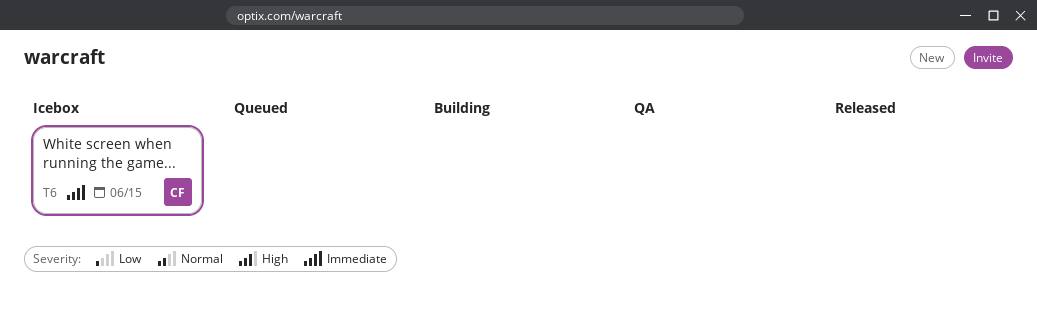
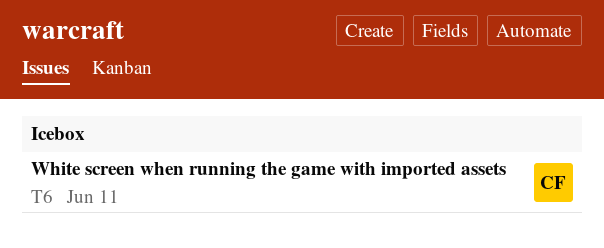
T6, due: Jun 15 -> Jun 11

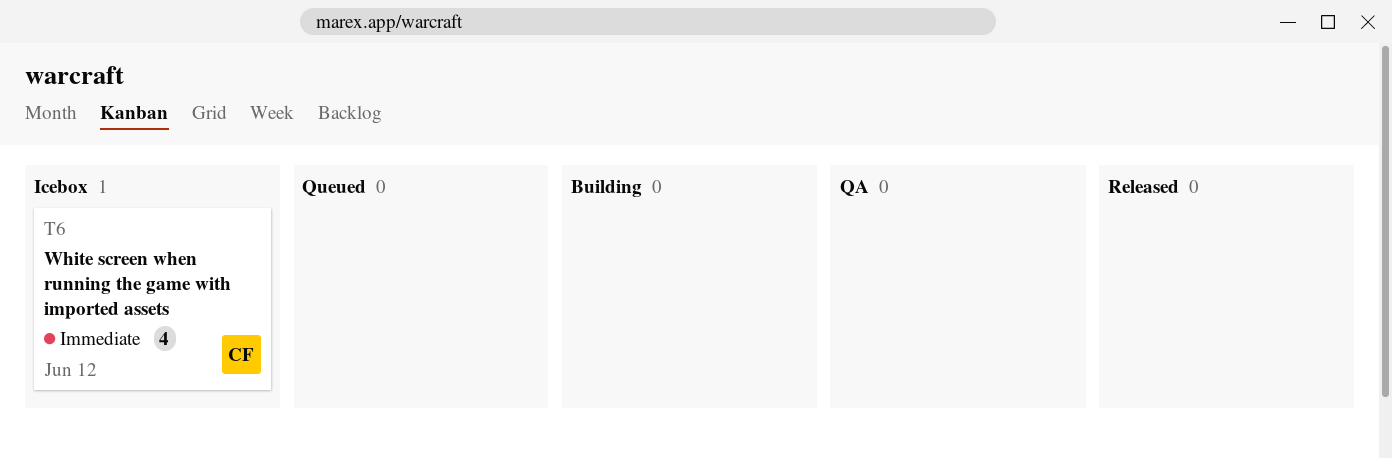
T6, due: Jun 11 -> Jun 12

